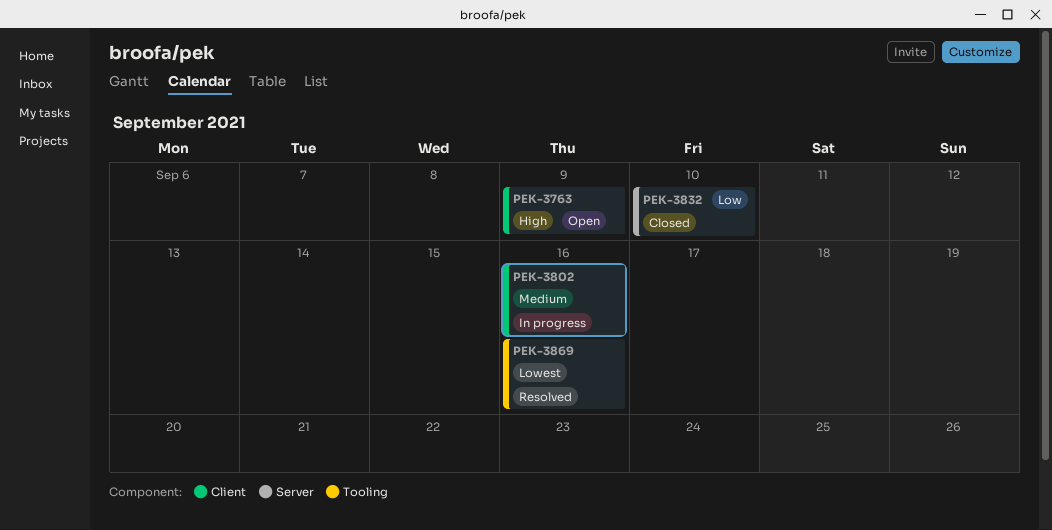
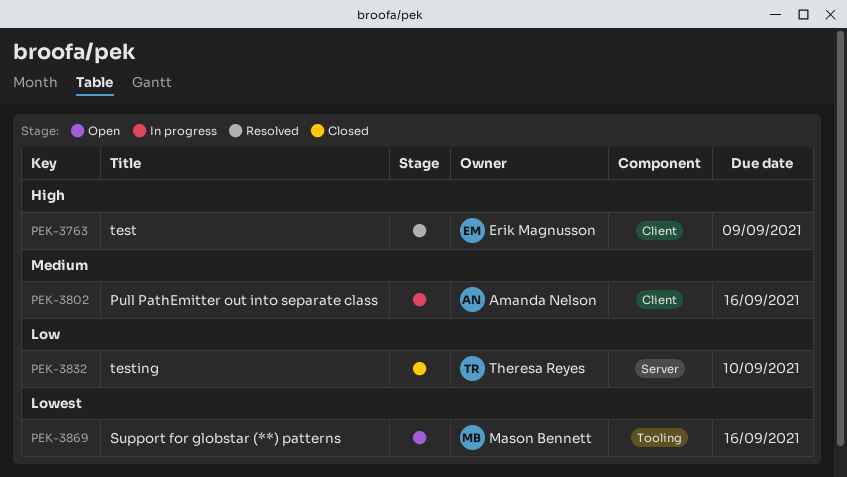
PEK-3763, status: Open -> Resolved
PEK-3869, status: Resolved -> Open

